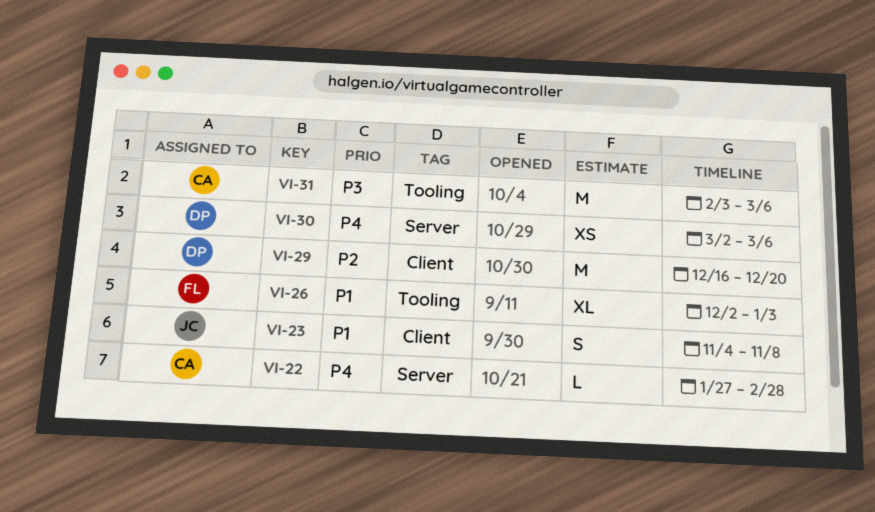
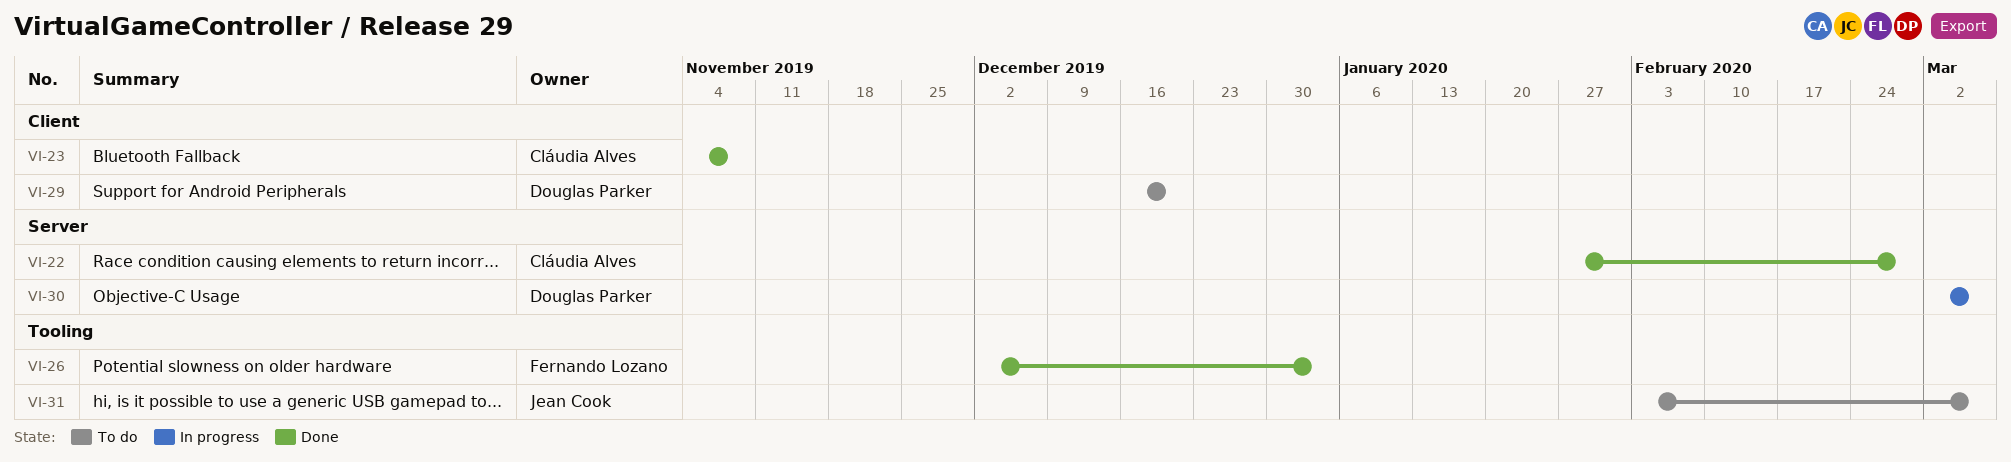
VI-23, owner: Jean Cook -> Cláudia Alves
VI-31, owner: Cláudia Alves -> Jean Cook

